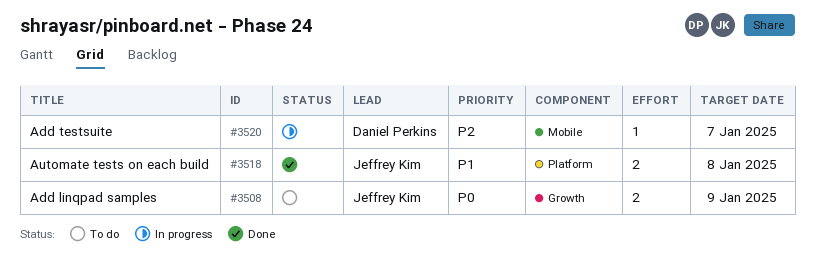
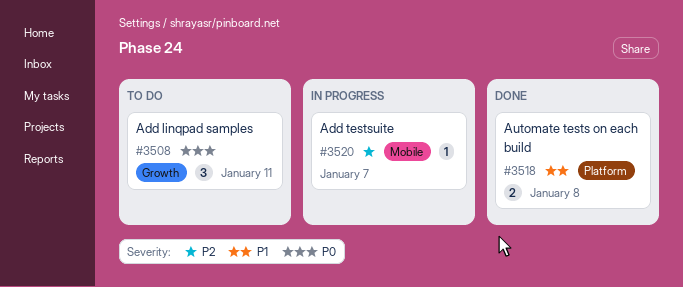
#3508, estimate: 2 -> 3
#3508, due: Jan 9 -> Jan 11

